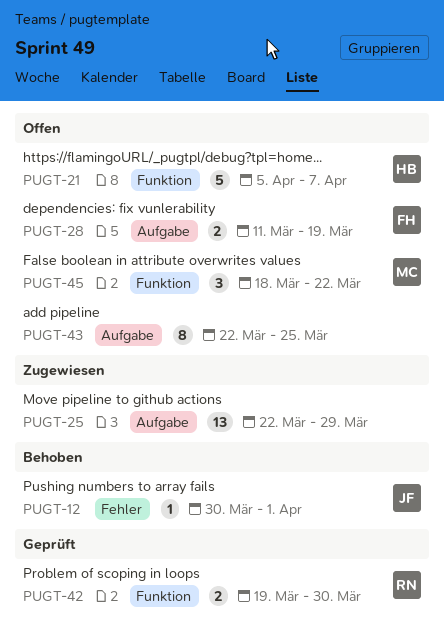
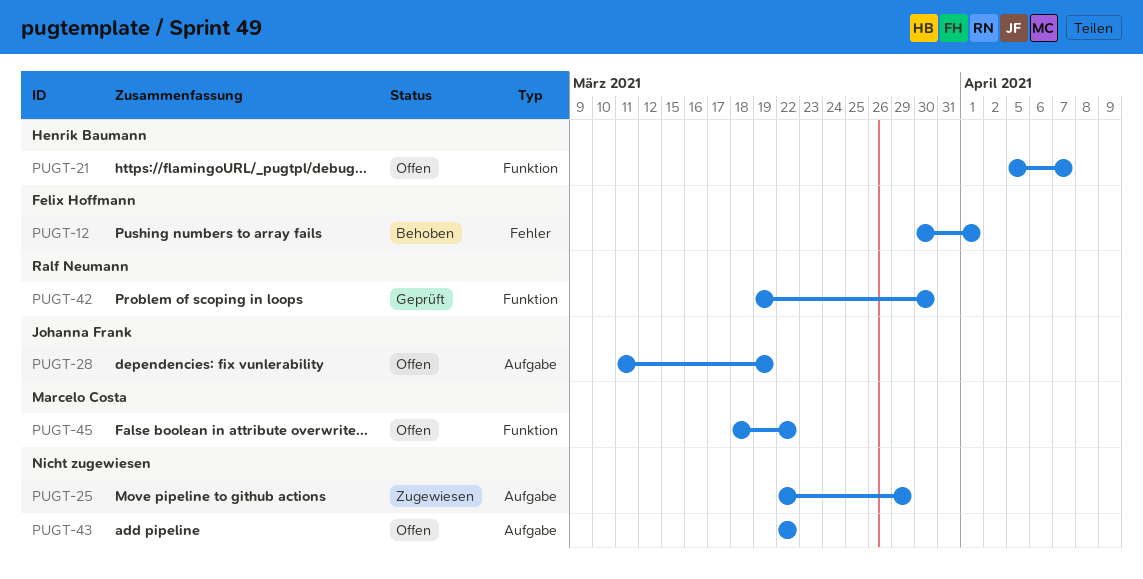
PUGT-12, owner: Johanna Frank -> Felix Hoffmann
PUGT-28, owner: Felix Hoffmann -> Johanna Frank
PUGT-43, due: Mar 25 -> Mar 22

